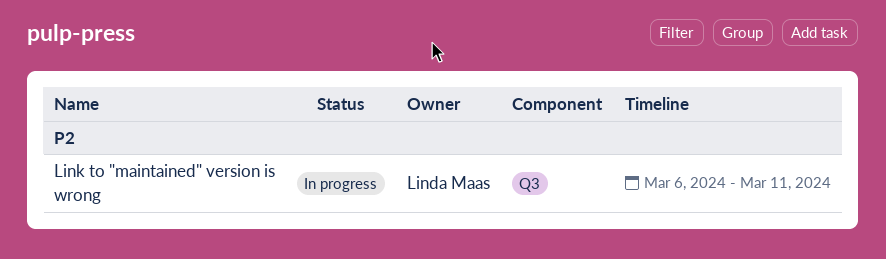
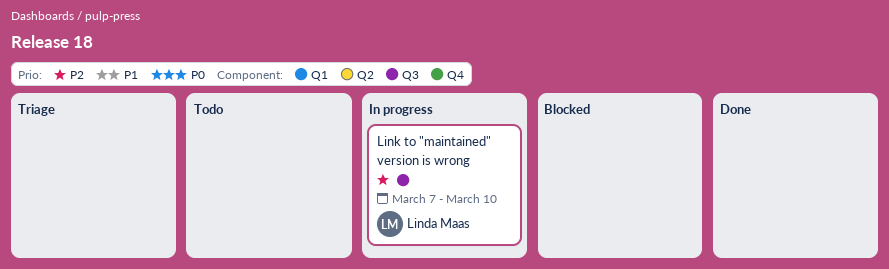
Link to "maintained" version is wrong, start: Mar 6 -> Mar 7
Link to "maintained" version is wrong, due: Mar 11 -> Mar 10

